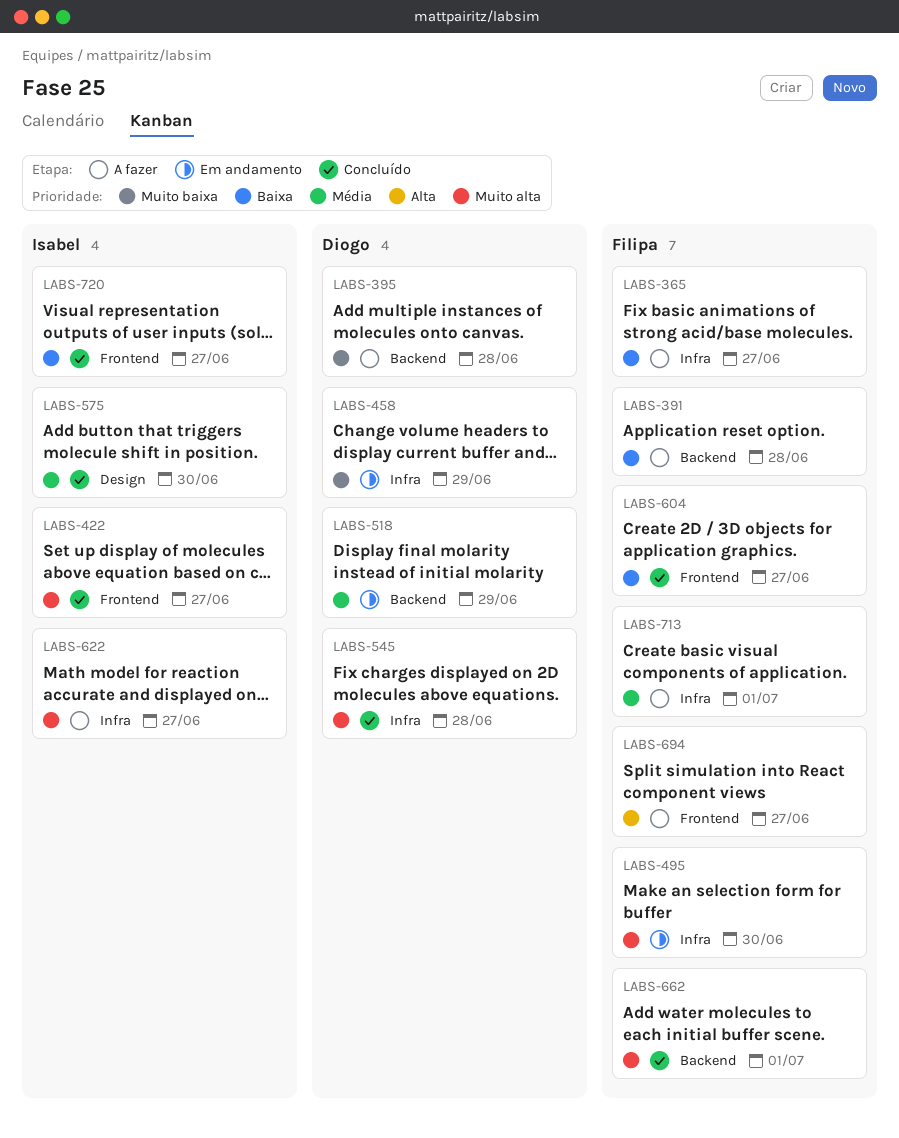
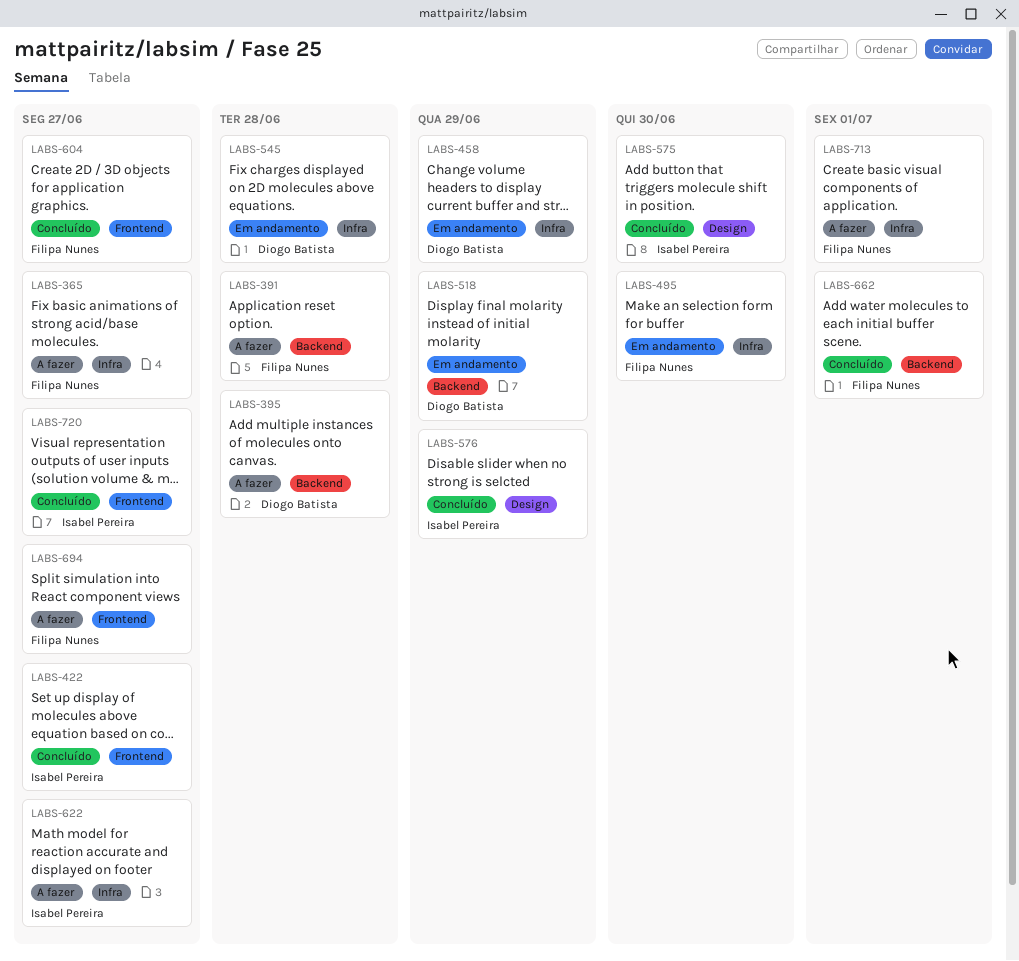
LABS-545, status: Concluído -> Em andamento
LABS-576: none -> present

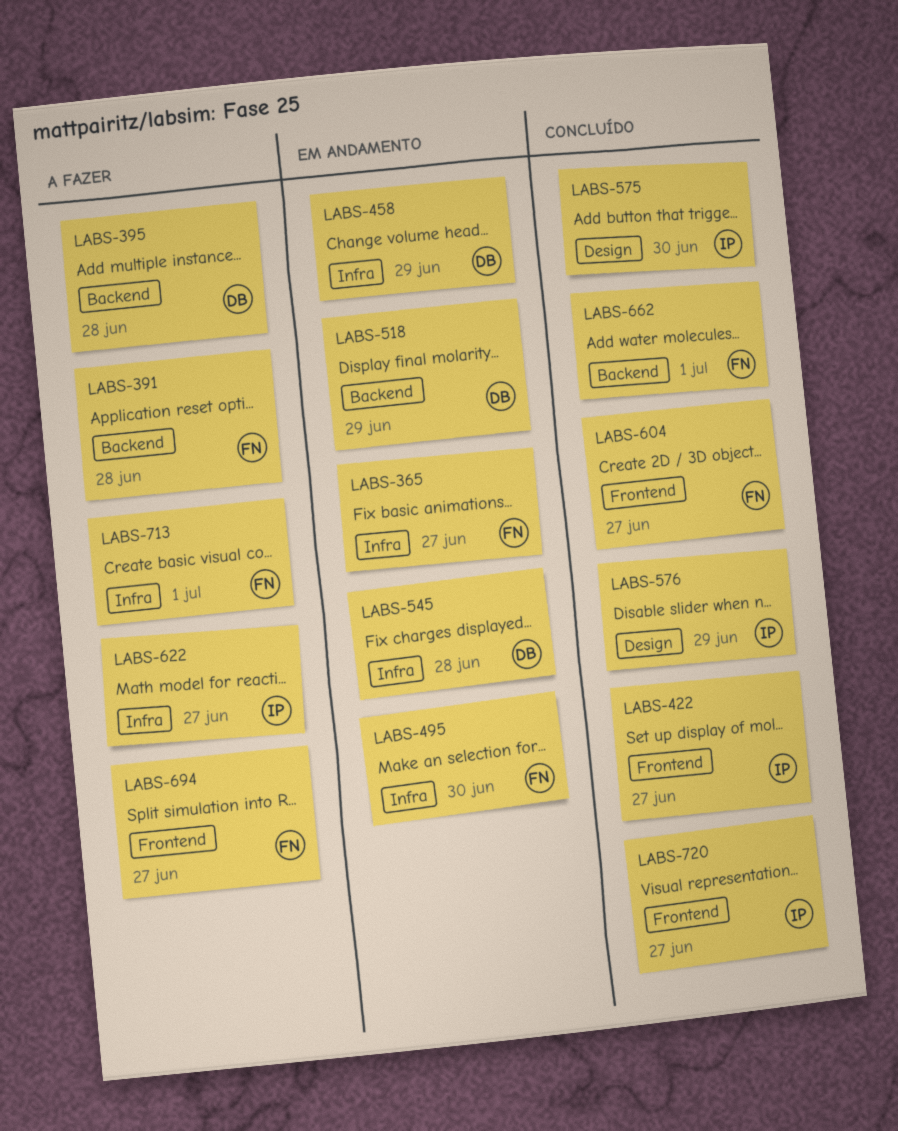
LABS-365, status: A fazer -> Em andamento

